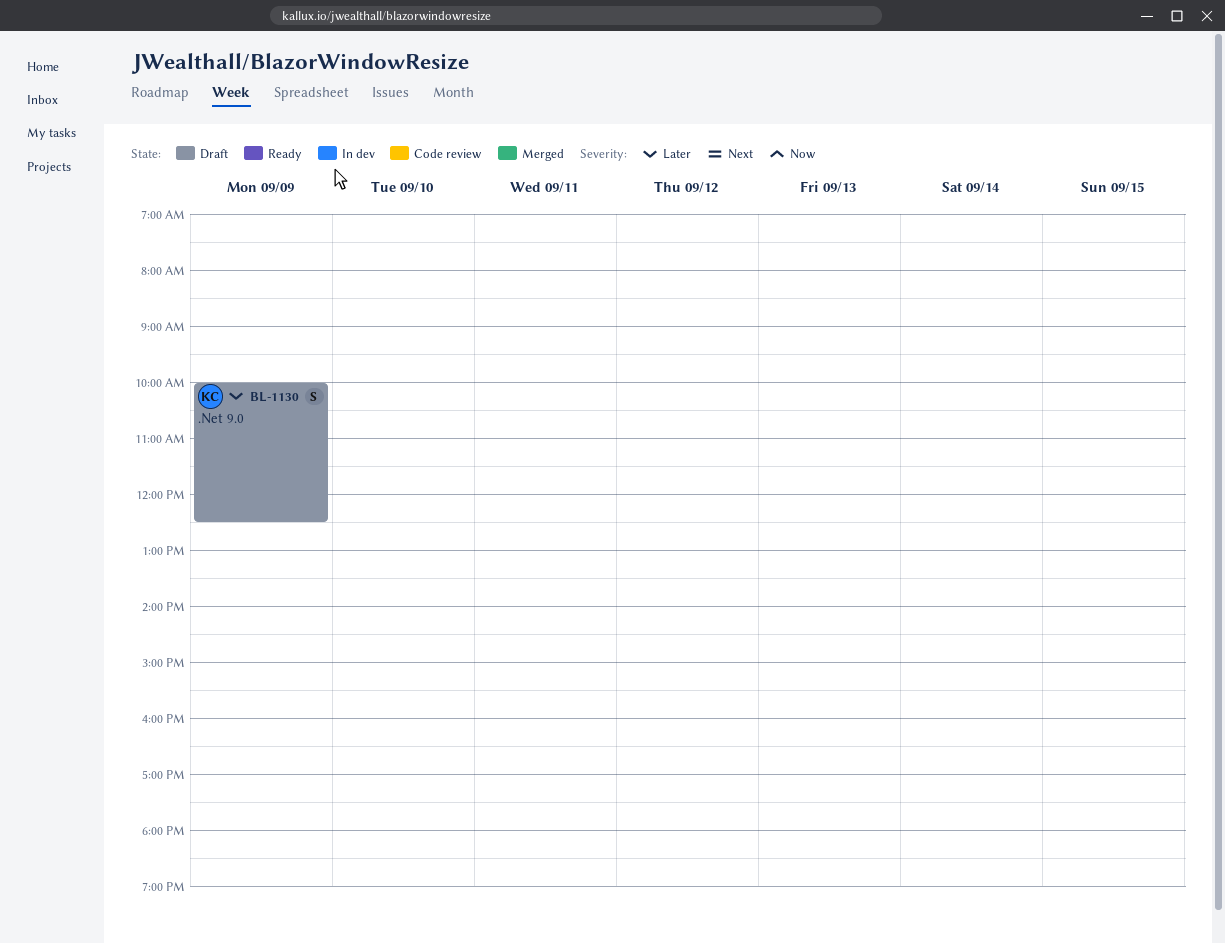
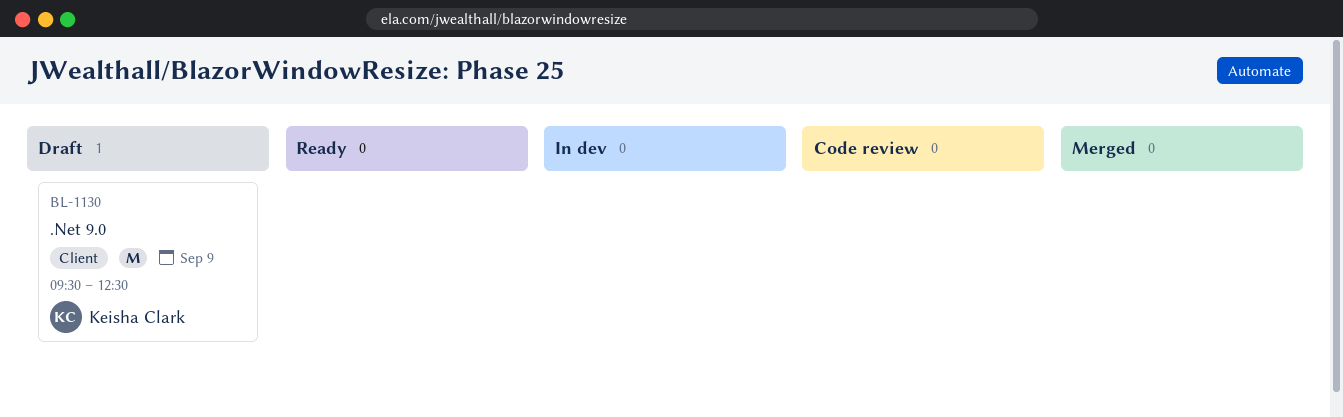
BL-1130, estimate: S -> M
BL-1130, begins: 10:00 -> 09:30

